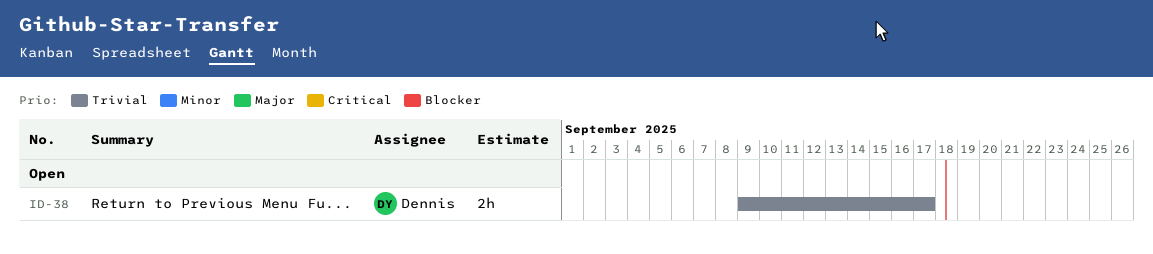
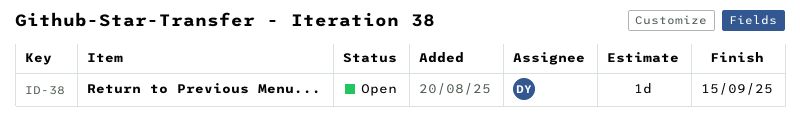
ID-38, estimate: 2h -> 1d
ID-38, due: Sep 17 -> Sep 15

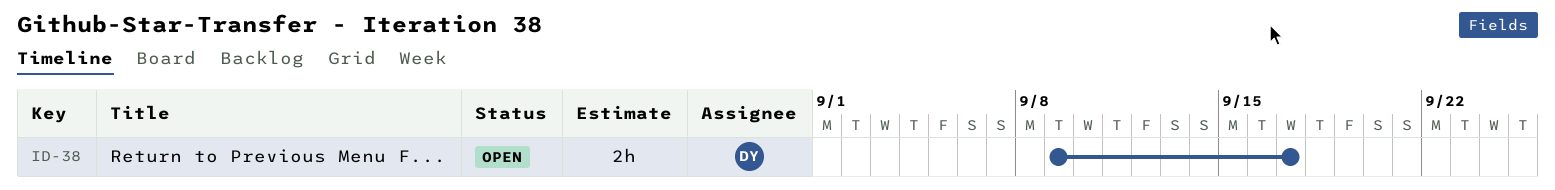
ID-38, estimate: 1d -> 2h
ID-38, due: Sep 15 -> Sep 17

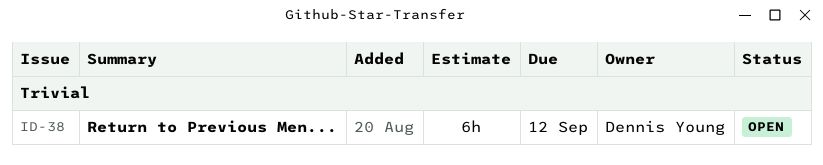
ID-38, estimate: 2h -> 6h
ID-38, due: Sep 17 -> Sep 12

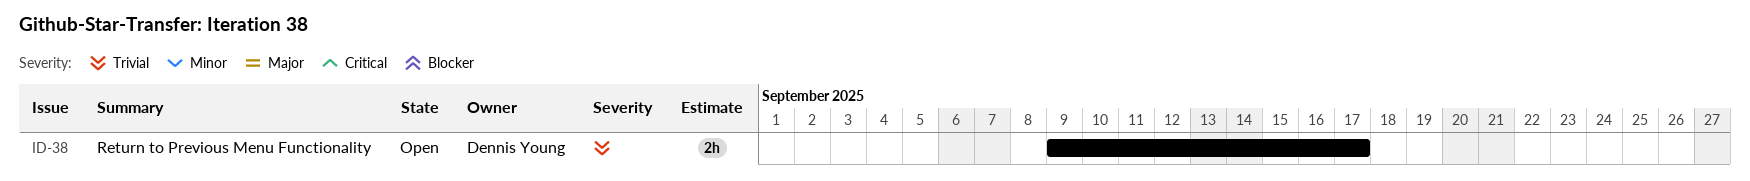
ID-38, estimate: 6h -> 2h
ID-38, due: Sep 12 -> Sep 17

